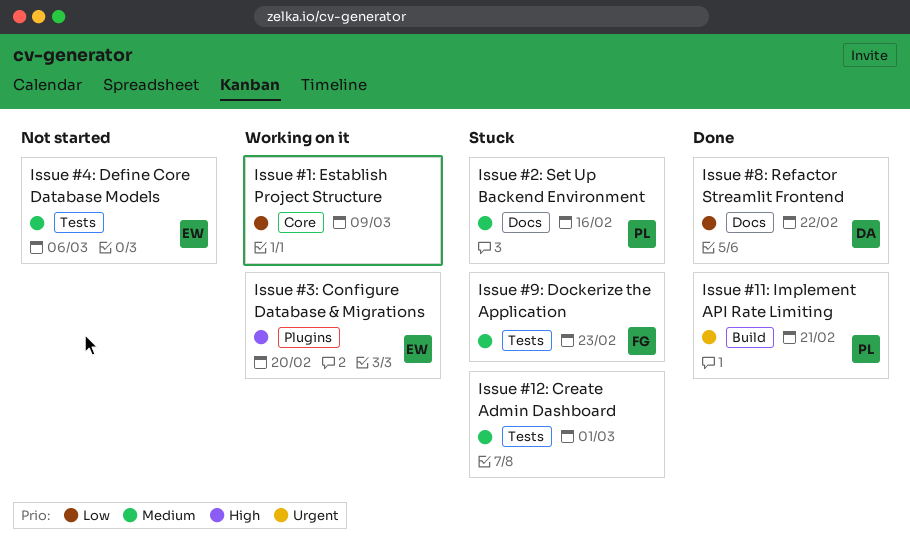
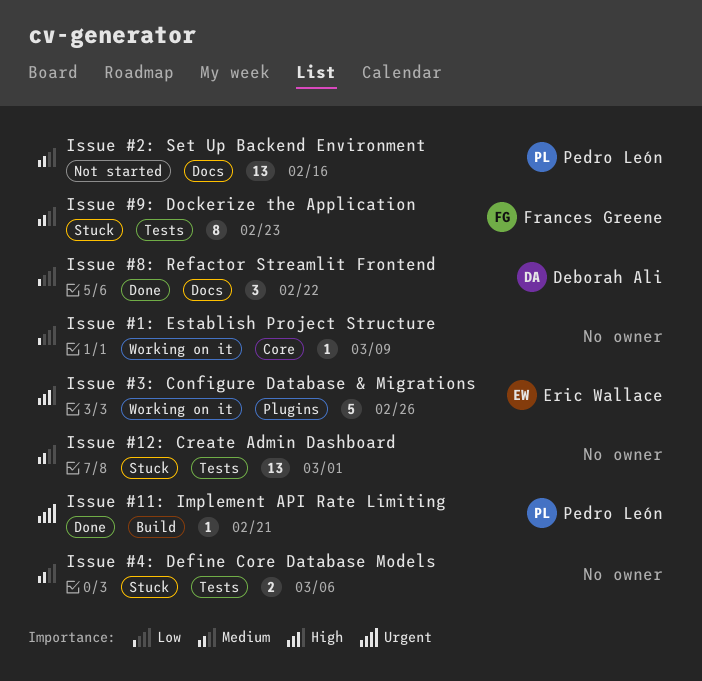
Issue #2: Set Up Backend Environment, status: Stuck -> Not started
Issue #3: Configure Database & Migrations, due: Feb 20 -> Feb 26
Issue #4: Define Core Database Models, status: Not started -> Stuck
Issue #4: Define Core Database Models, owner: Eric Wallace -> none

